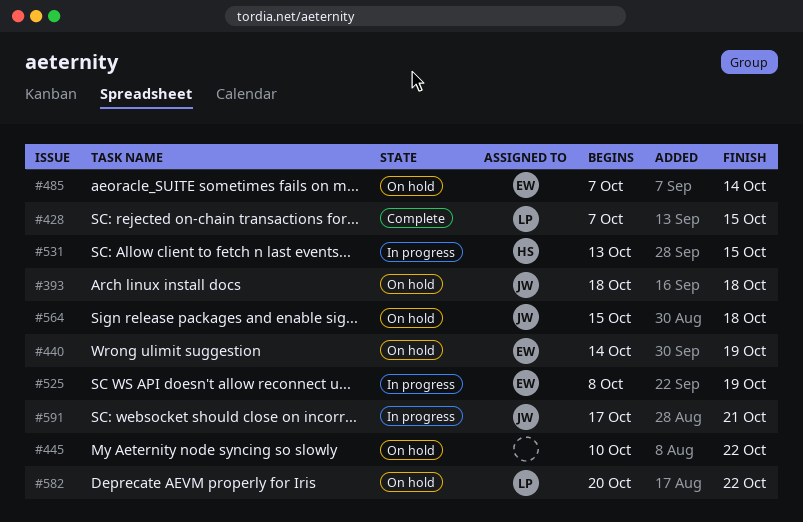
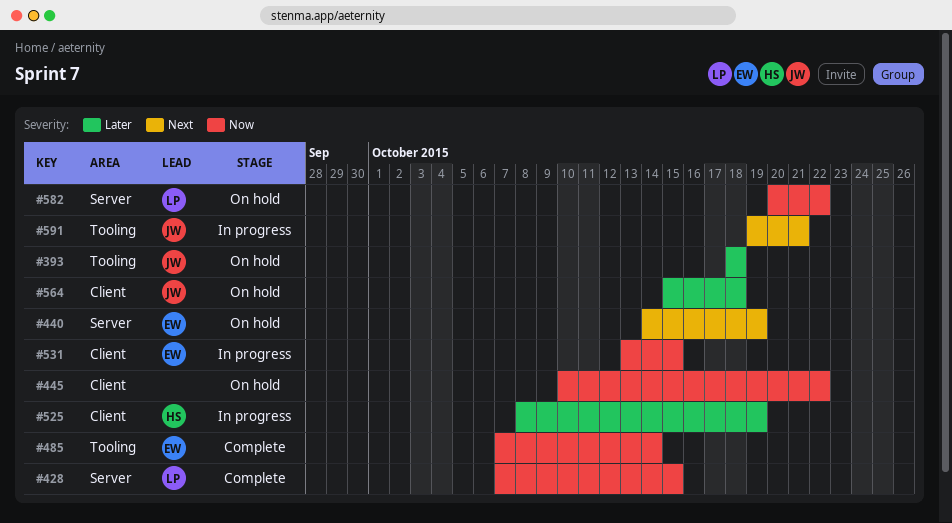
#485, status: On hold -> Complete
#525, owner: EW -> HS
#531, owner: HS -> EW
#591, start: Oct 17 -> Oct 19

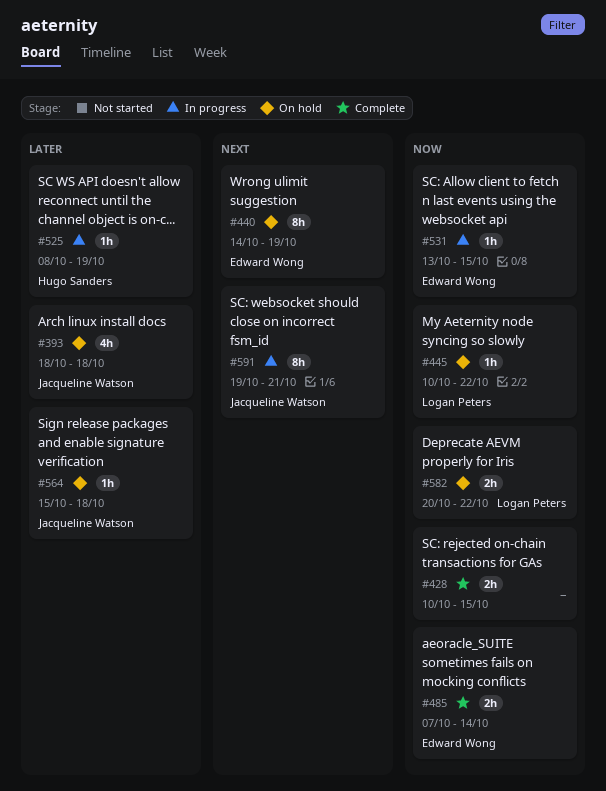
#428, owner: Logan Peters -> none
#428, start: Oct 7 -> Oct 10
#445, owner: none -> Logan Peters

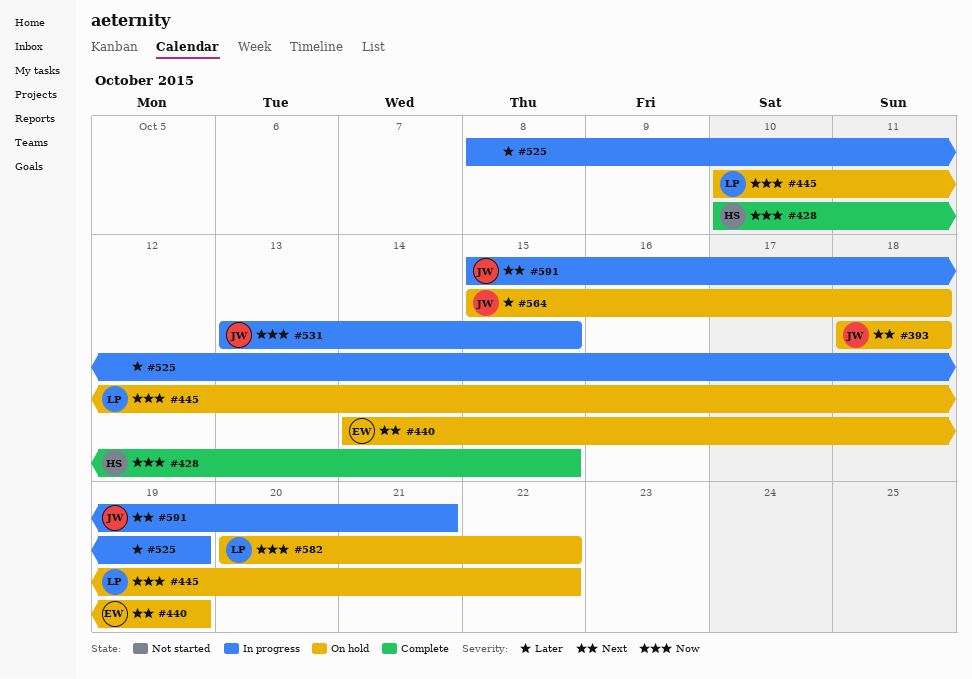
#393, priority: Later -> Next
#428, owner: none -> Hugo Sanders
#485: present -> none
#525, owner: Hugo Sanders -> none
#531, owner: Edward Wong -> Jacqueline Watson
#591, start: Oct 19 -> Oct 15

